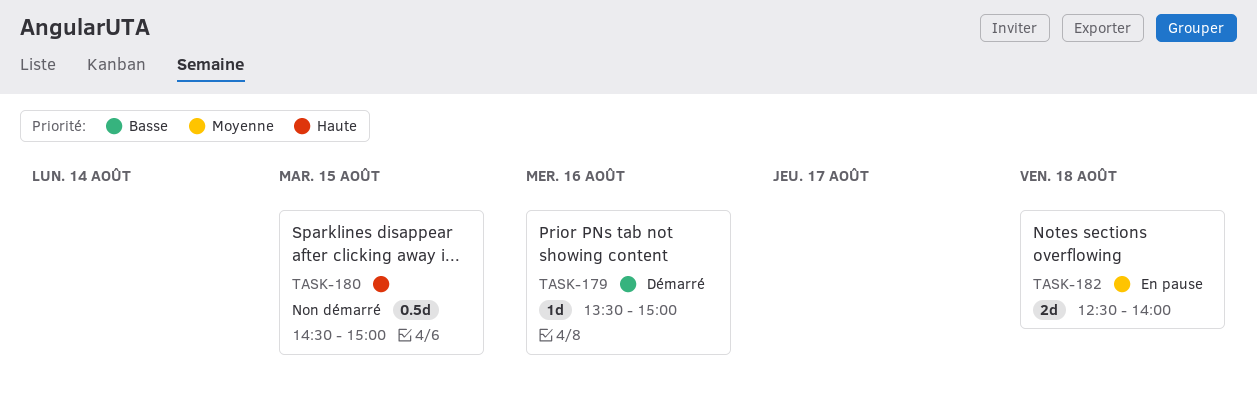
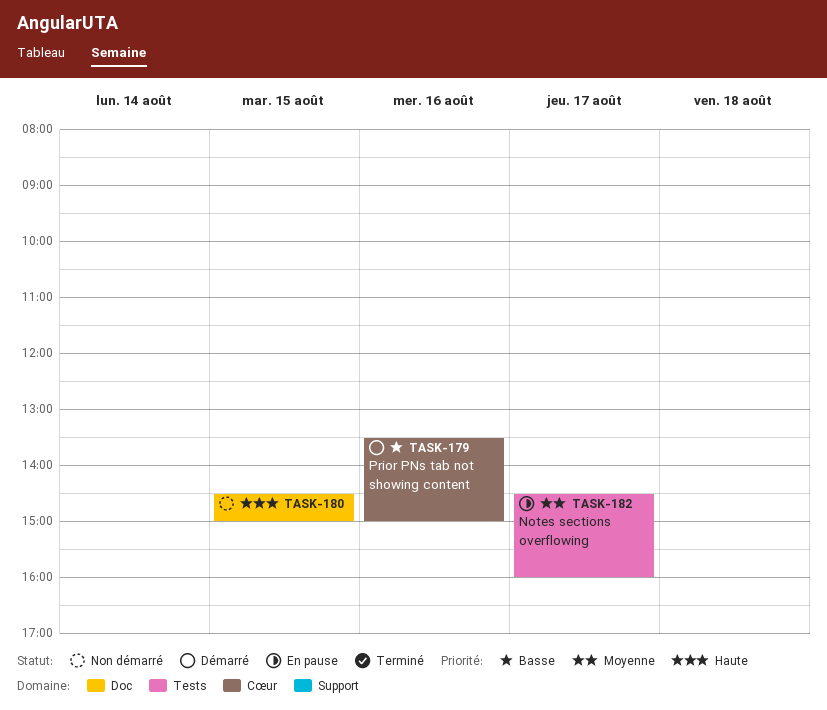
TASK-182, day: Aug 18 -> Aug 17
TASK-182, begins: 12:30 -> 14:30
TASK-182, ends: 14:00 -> 16:00

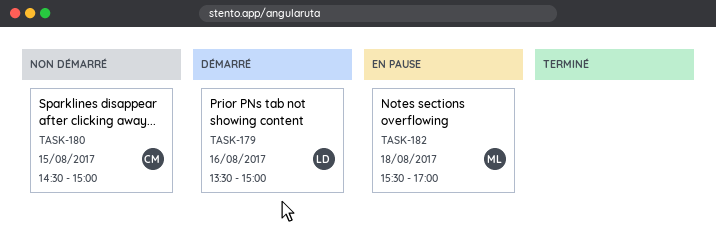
TASK-182, day: Aug 17 -> Aug 18
TASK-182, begins: 14:30 -> 15:30
TASK-182, ends: 16:00 -> 17:00

